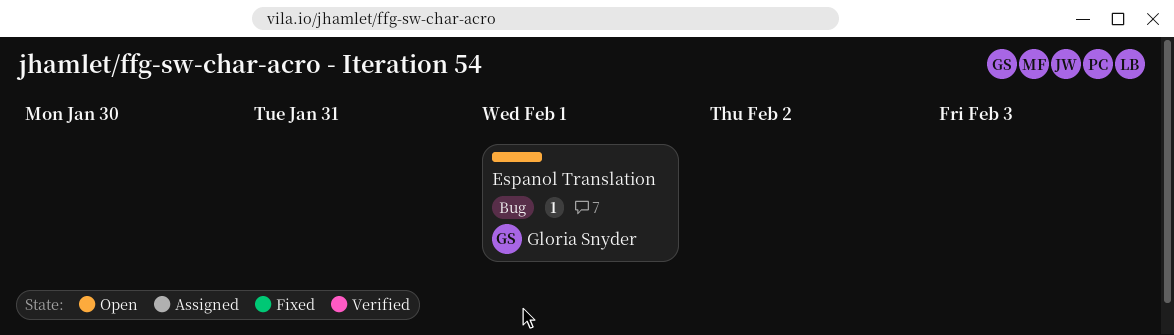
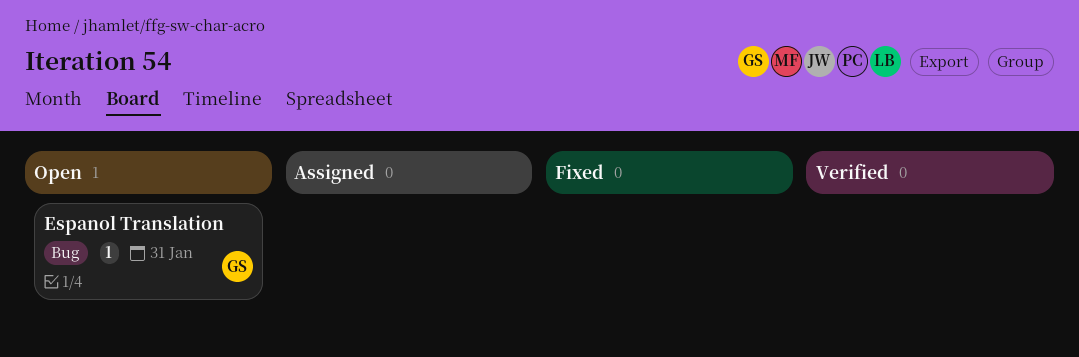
Espanol Translation, due: Feb 1 -> Jan 31

